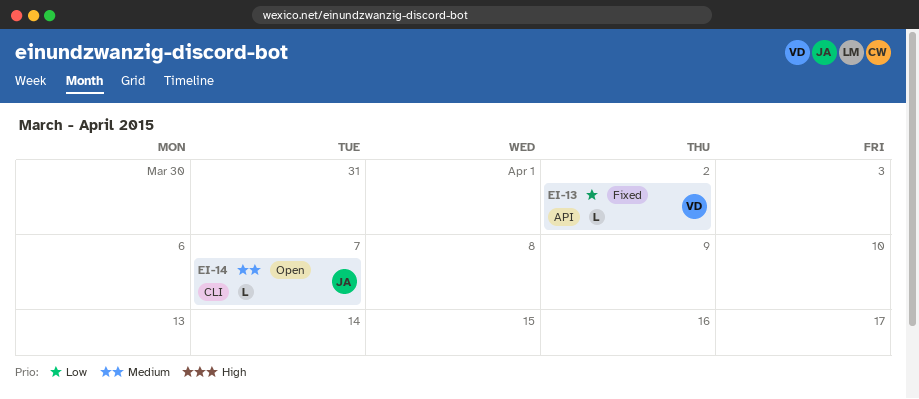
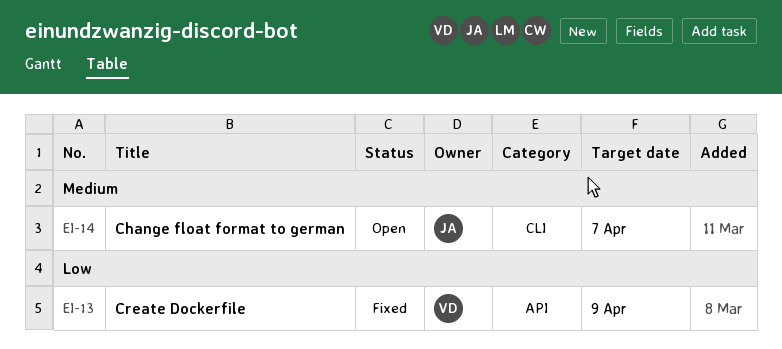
EI-13, due: Apr 2 -> Apr 9

